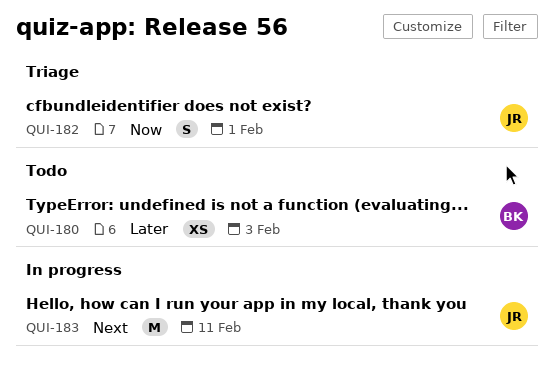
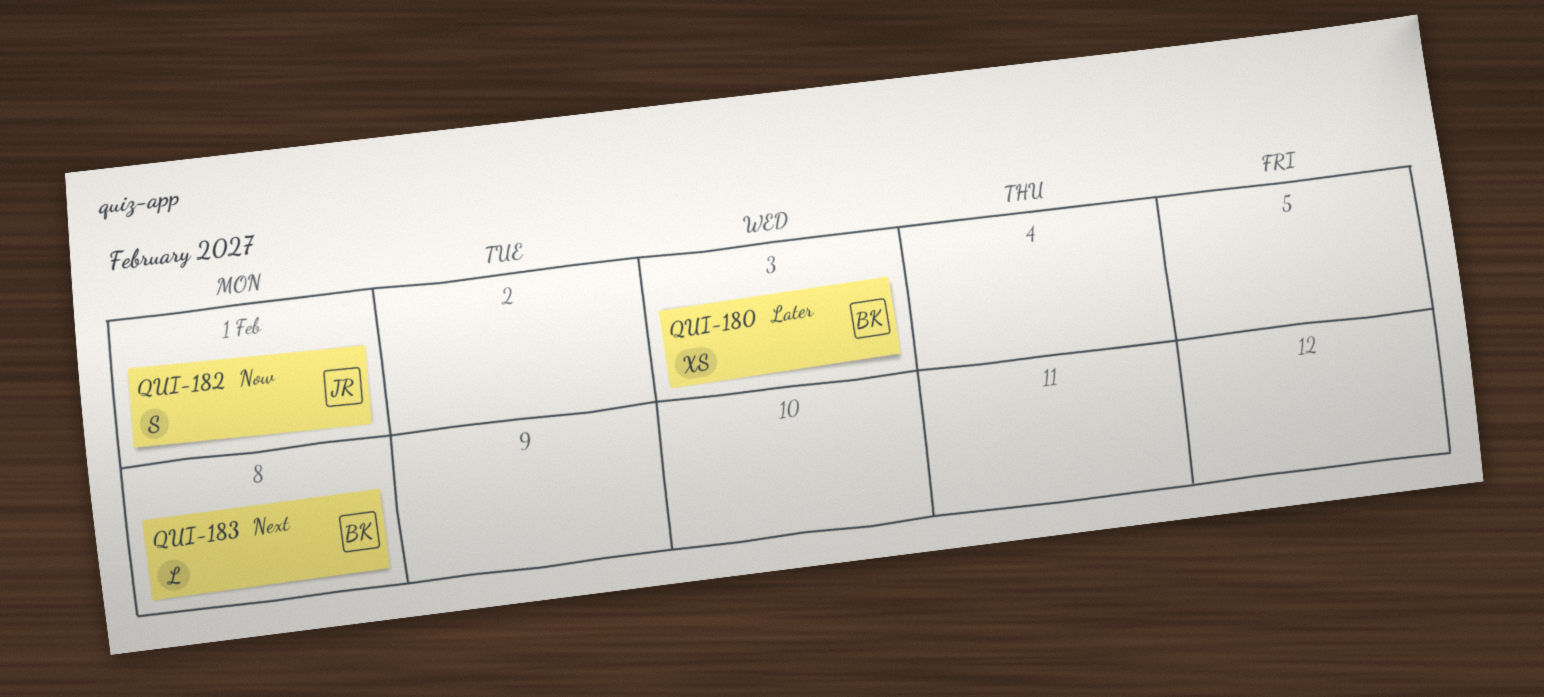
QUI-183, owner: JR -> BK
QUI-183, estimate: M -> L
QUI-183, due: Feb 11 -> Feb 8

